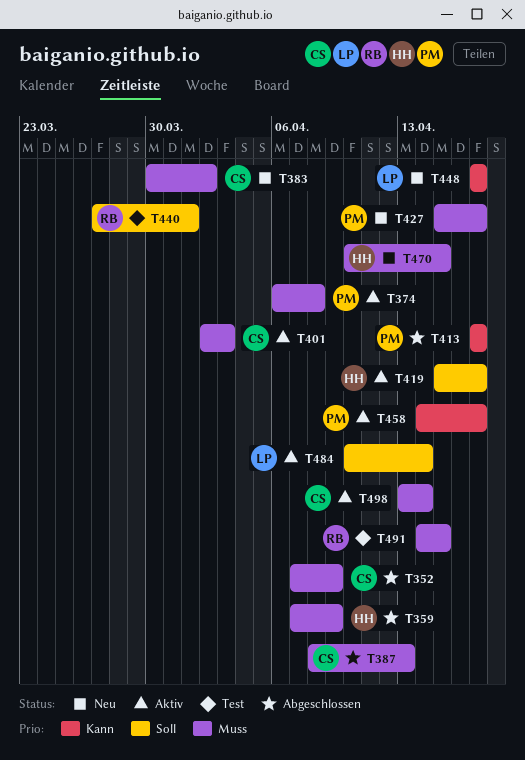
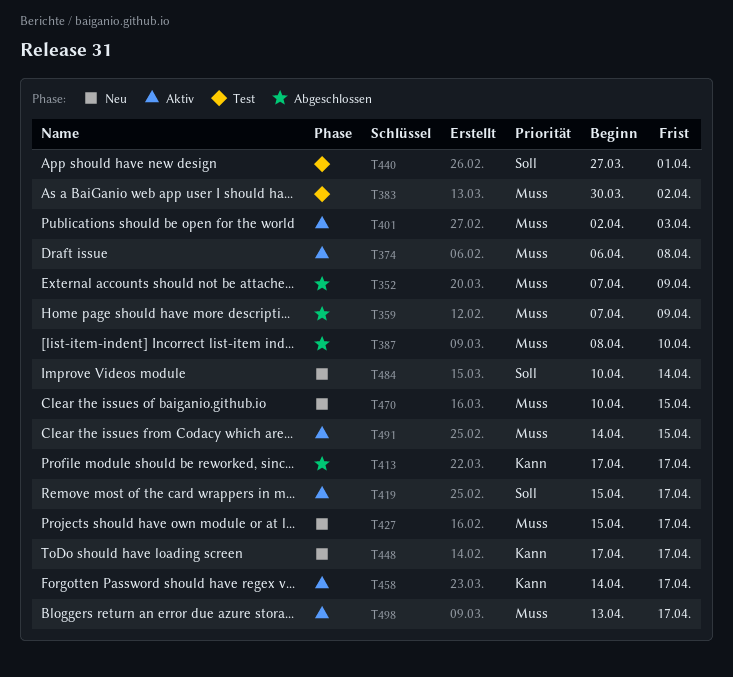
T383, status: Neu -> Test
T387, due: Apr 13 -> Apr 10
T484, status: Aktiv -> Neu
T491, status: Test -> Aktiv
T498, due: Apr 14 -> Apr 17

